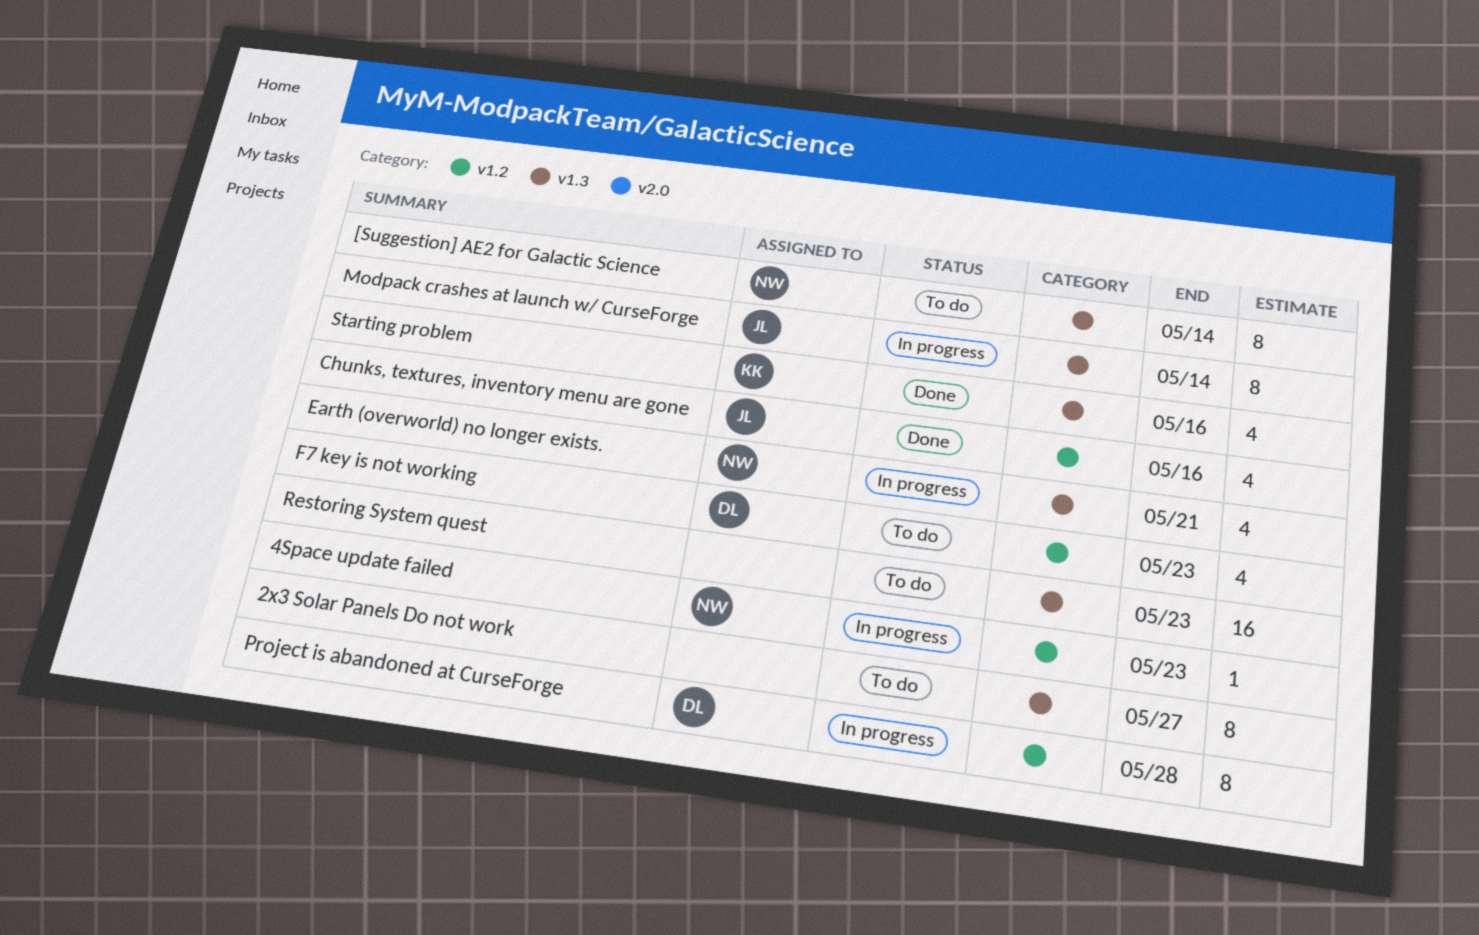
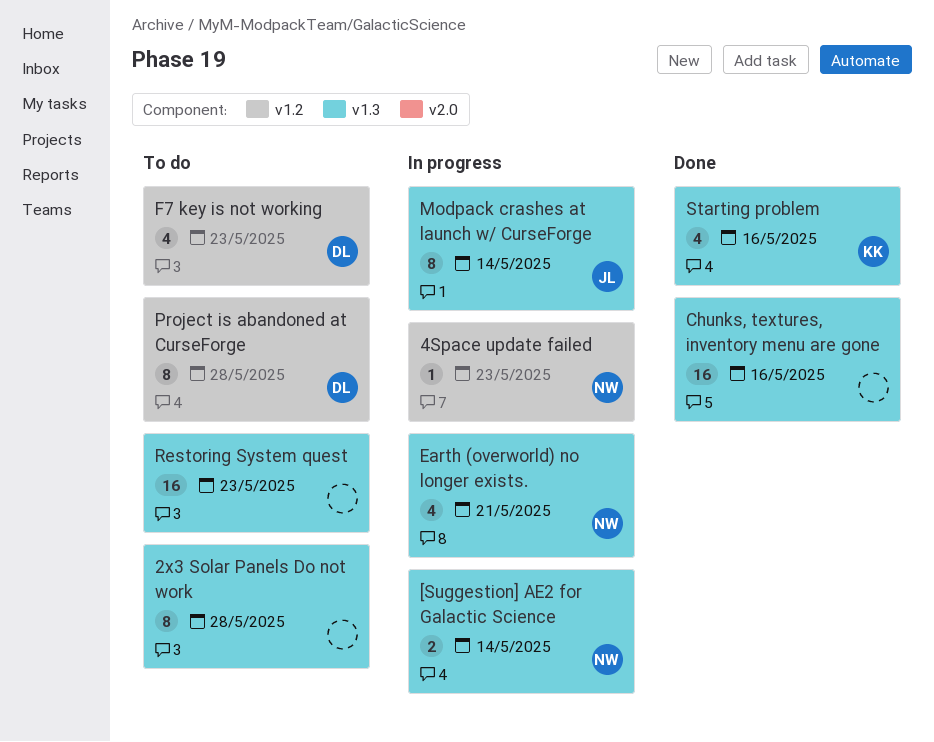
2x3 Solar Panels Do not work, due: May 27 -> May 28
[Suggestion] AE2 for Galactic Science, status: To do -> In progress
[Suggestion] AE2 for Galactic Science, estimate: 8 -> 2
Chunks, textures, inventory menu are gone, owner: JL -> none
Chunks, textures, inventory menu are gone, label: v1.2 -> v1.3
Chunks, textures, inventory menu are gone, estimate: 4 -> 16
Project is abandoned at CurseForge, status: In progress -> To do

